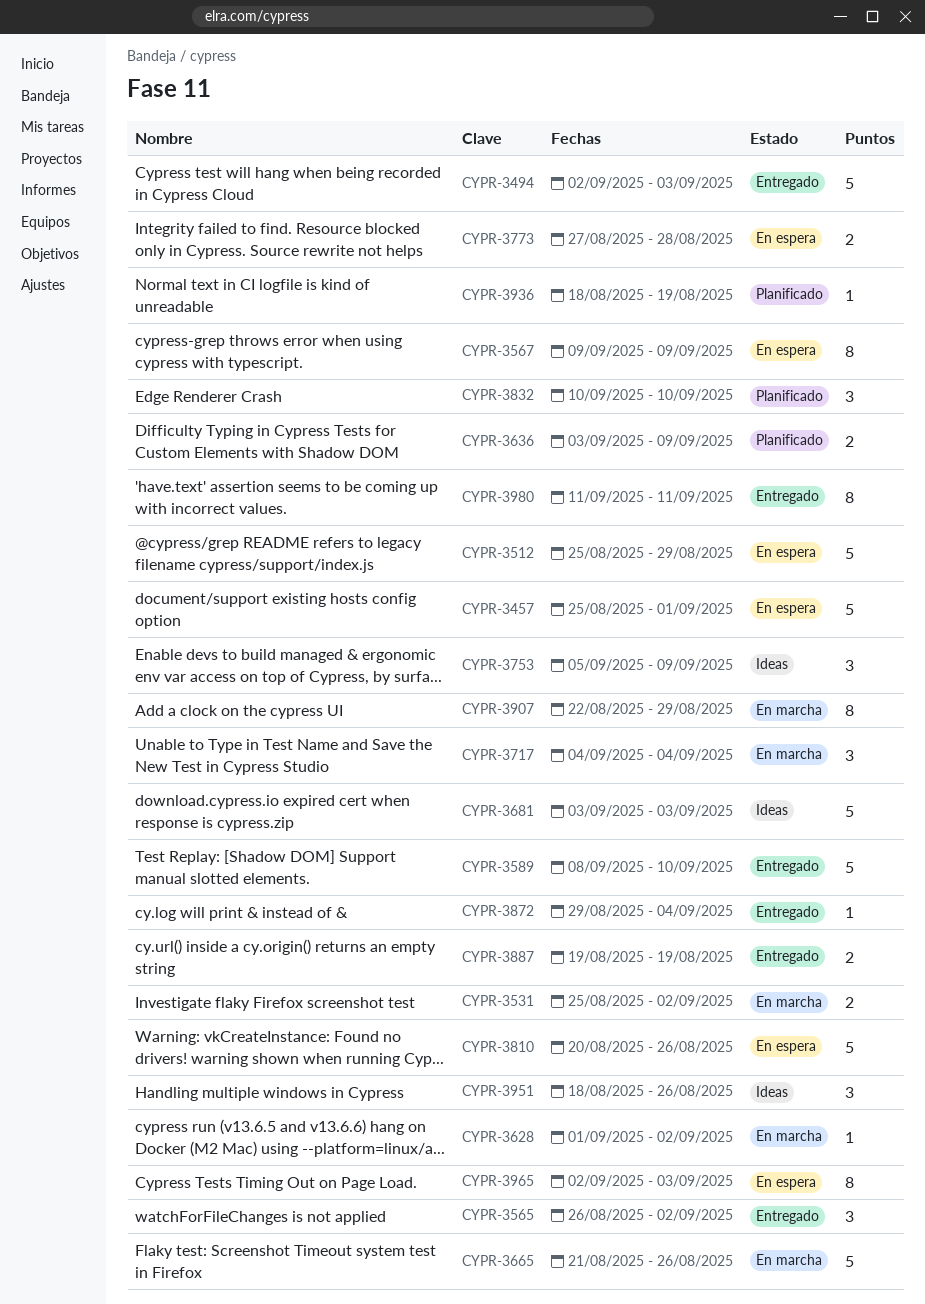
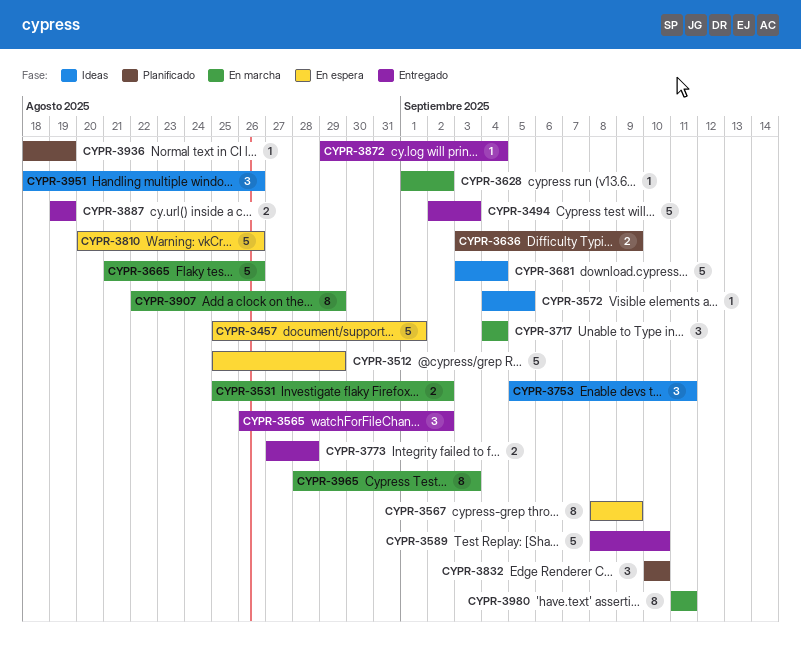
CYPR-3567, start: Sep 9 -> Sep 8
CYPR-3572: none -> present
CYPR-3681, due: Sep 3 -> Sep 4
CYPR-3753, due: Sep 9 -> Sep 11
CYPR-3773, status: En espera -> Entregado
CYPR-3965, status: En espera -> En marcha
CYPR-3965, start: Sep 2 -> Aug 28
CYPR-3980, status: Entregado -> En marcha

